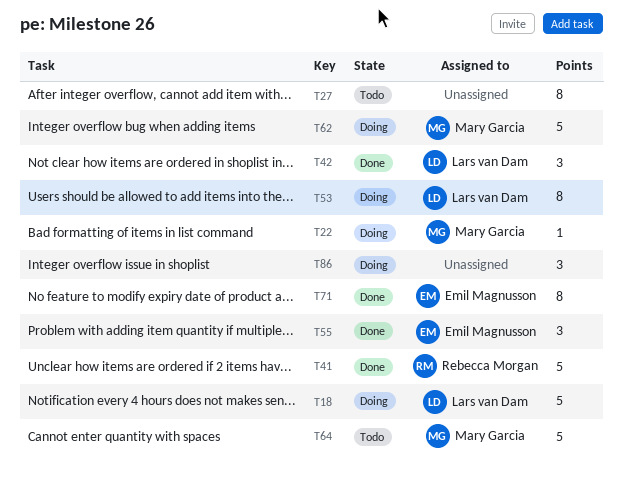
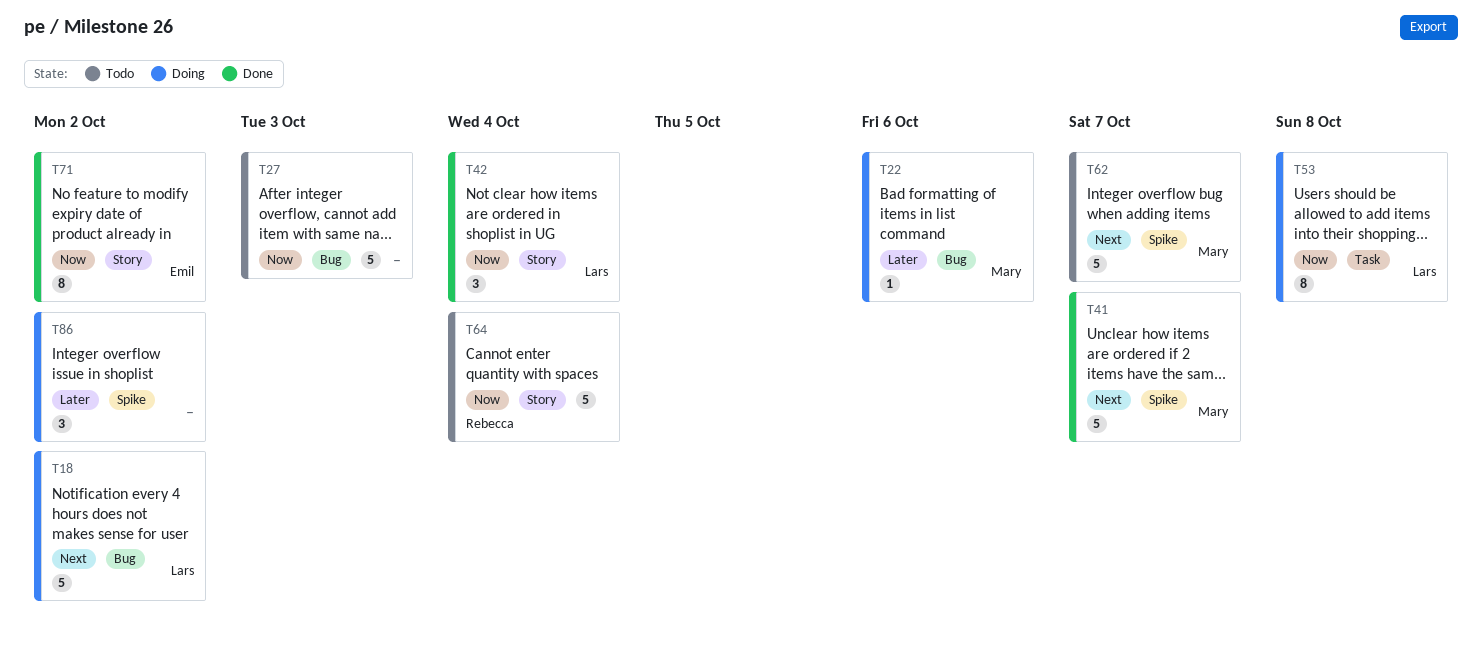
T27, estimate: 8 -> 5
T41, owner: Rebecca Morgan -> Mary Garcia
T55: present -> none
T62, status: Doing -> Todo
T64, owner: Mary Garcia -> Rebecca Morgan

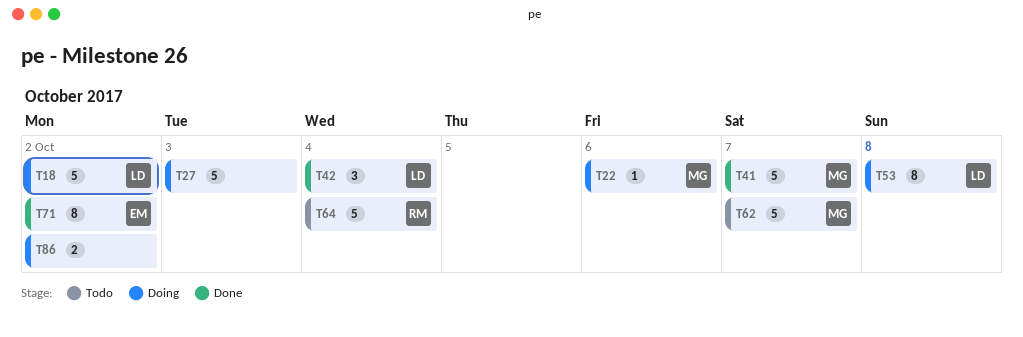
T27, status: Todo -> Doing
T86, estimate: 3 -> 2

